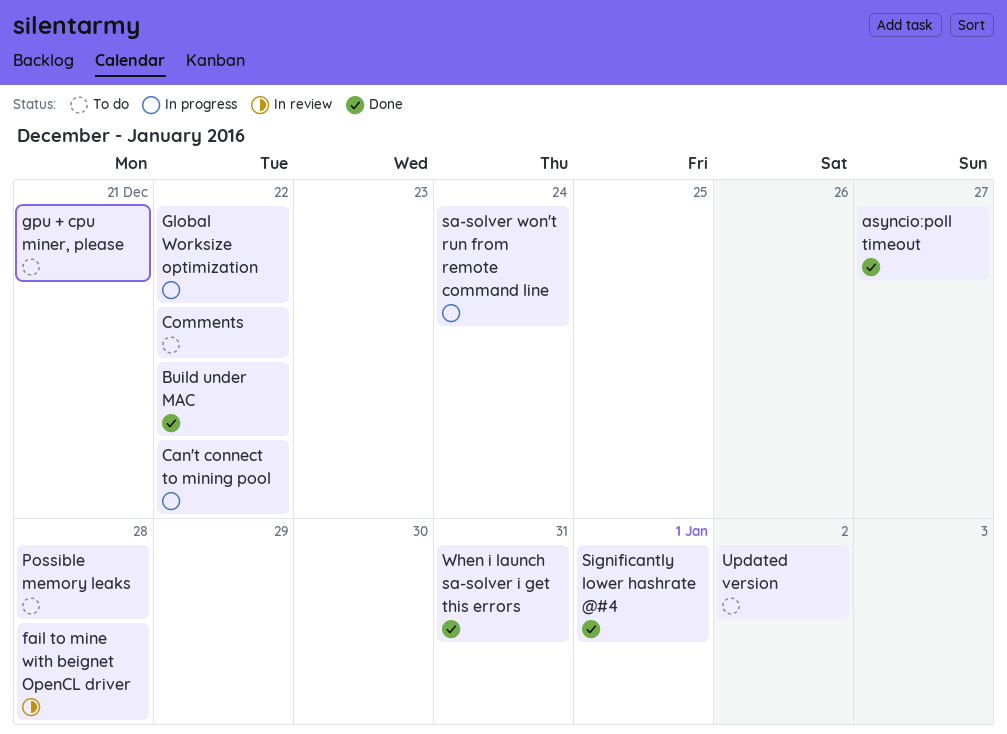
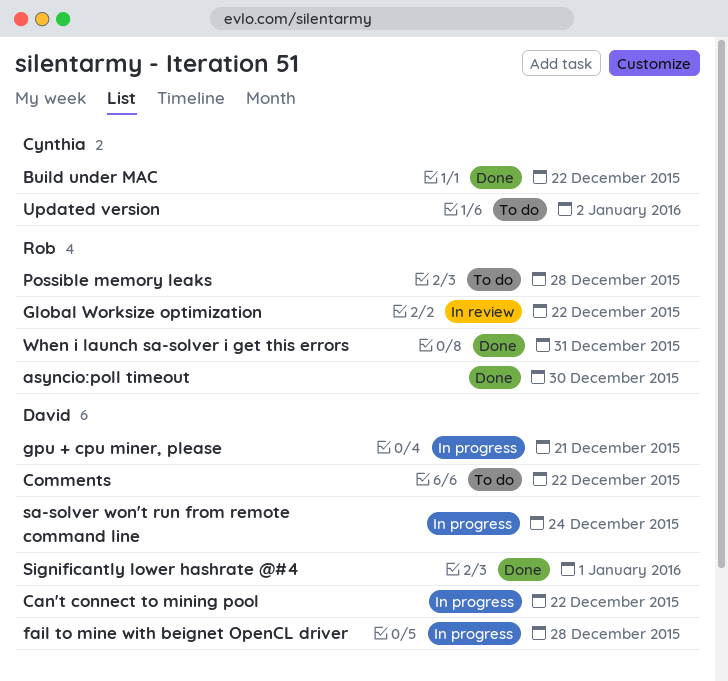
asyncio:poll timeout, due: Dec 27 -> Dec 30
fail to mine with beignet OpenCL driver, status: In review -> In progress
Global Worksize optimization, status: In progress -> In review
gpu + cpu miner, please, status: To do -> In progress

